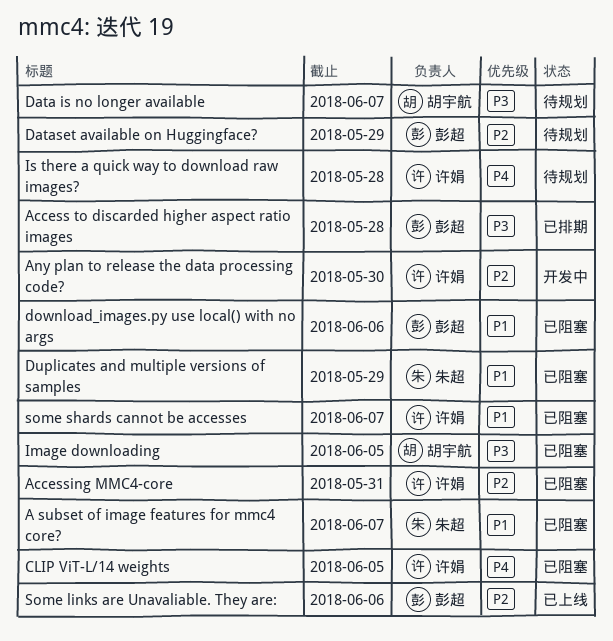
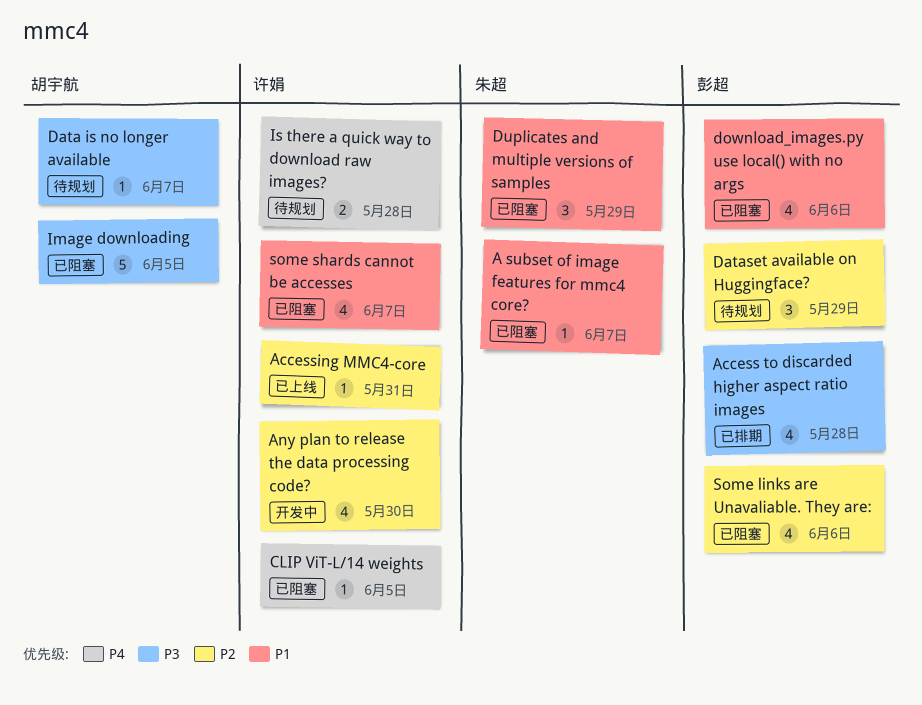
Accessing MMC4-core, status: 已阻塞 -> 已上线
Some links are Unavaliable. They are:, status: 已上线 -> 已阻塞

